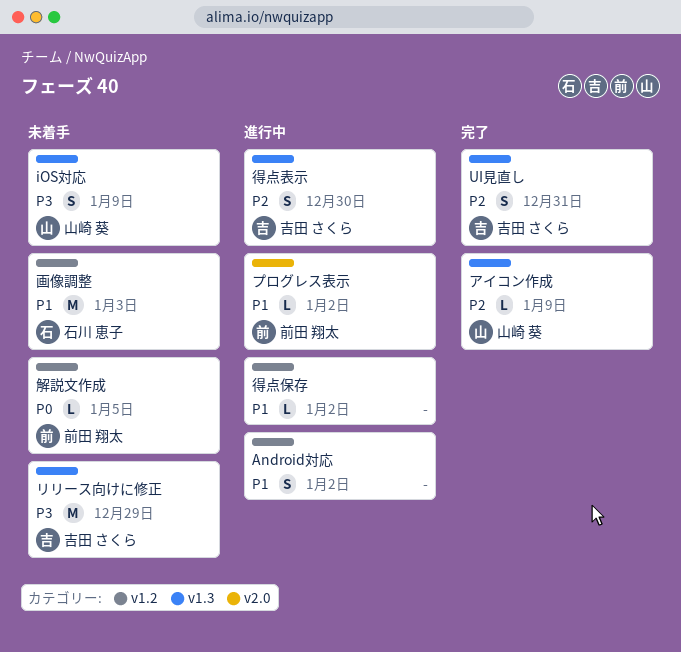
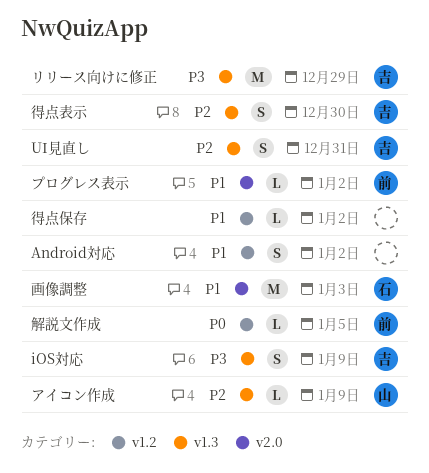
iOS対応, owner: 山崎 葵 -> 吉田 さくら
画像調整, label: v1.2 -> v2.0

